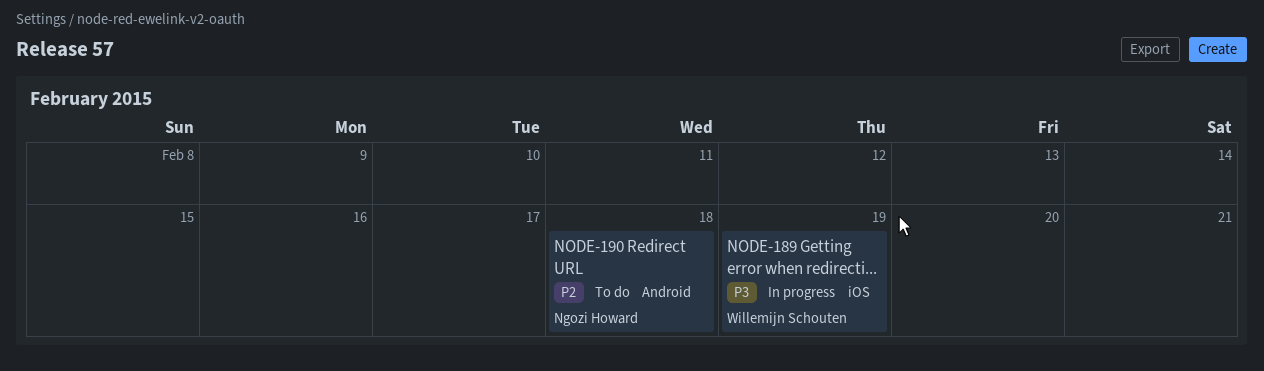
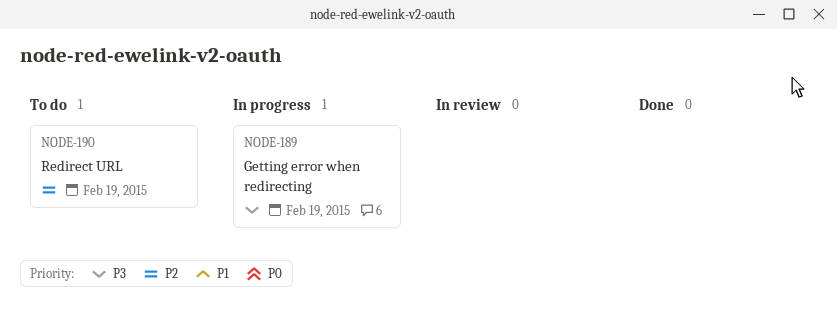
NODE-190, due: Feb 18 -> Feb 19

